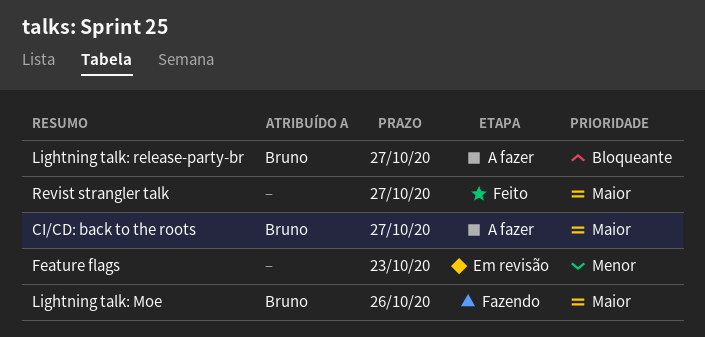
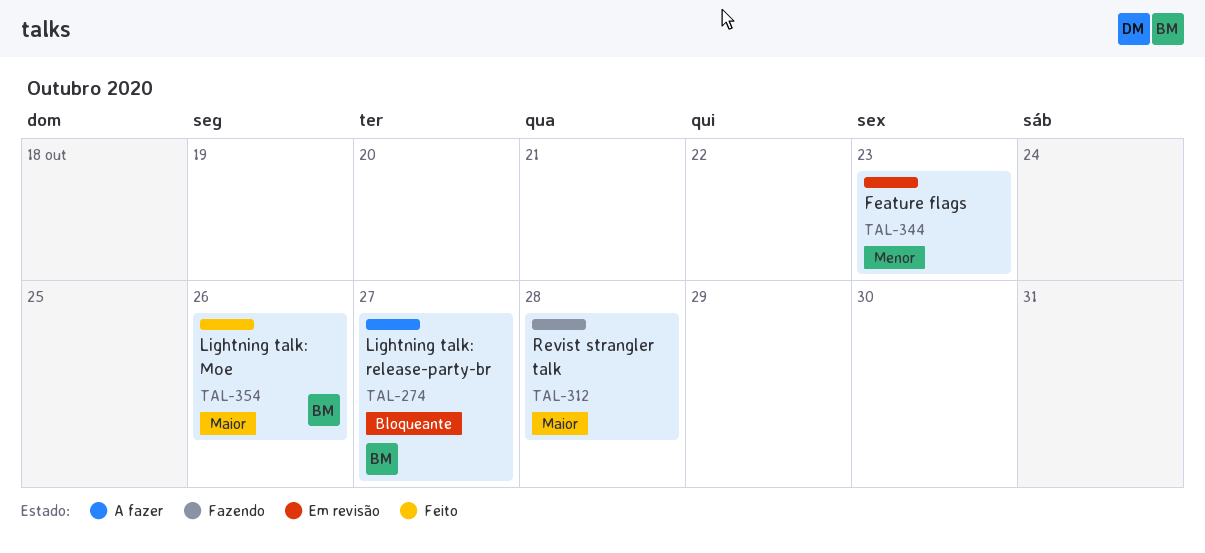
CI/CD: back to the roots: present -> none
Lightning talk: Moe, status: Fazendo -> Feito
Revist strangler talk, status: Feito -> Fazendo
Revist strangler talk, due: Oct 27 -> Oct 28

